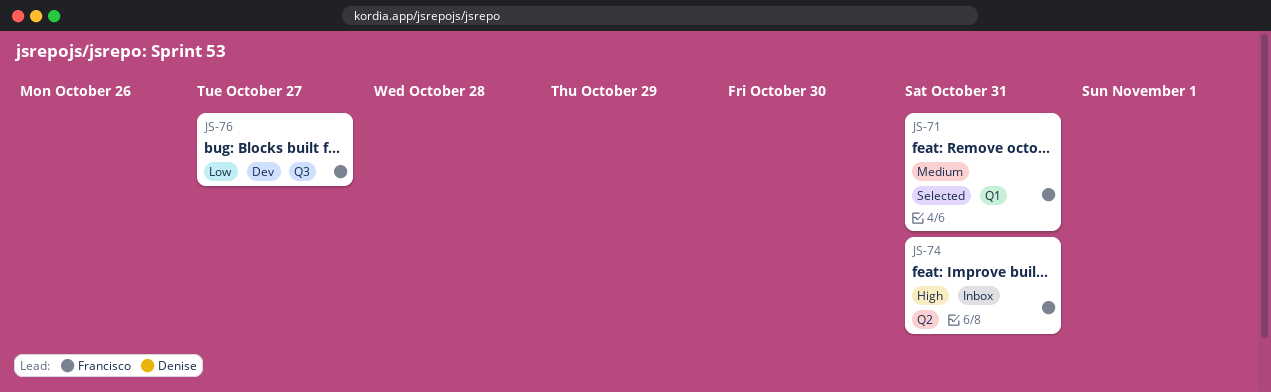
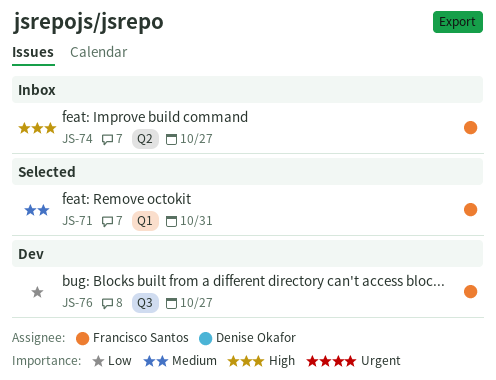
JS-74, due: Oct 31 -> Oct 27

